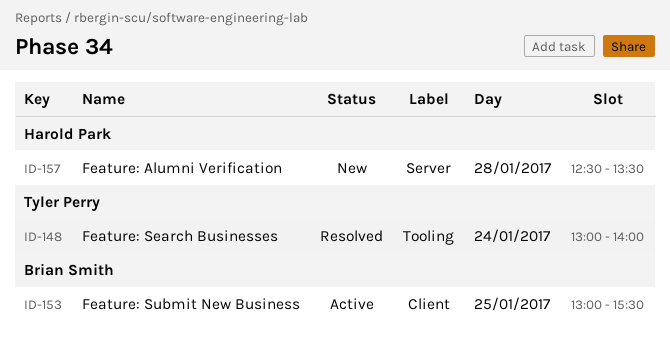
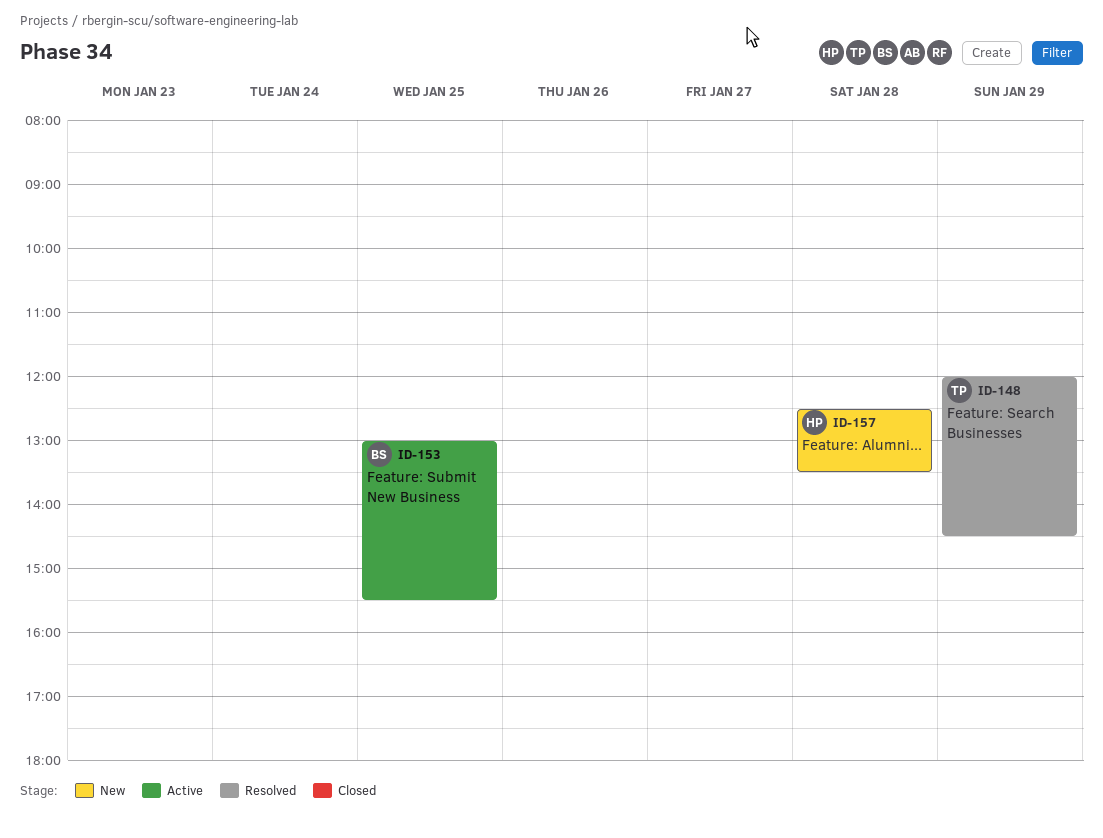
ID-148, day: Jan 24 -> Jan 29
ID-148, begins: 13:00 -> 12:00
ID-148, ends: 14:00 -> 14:30

